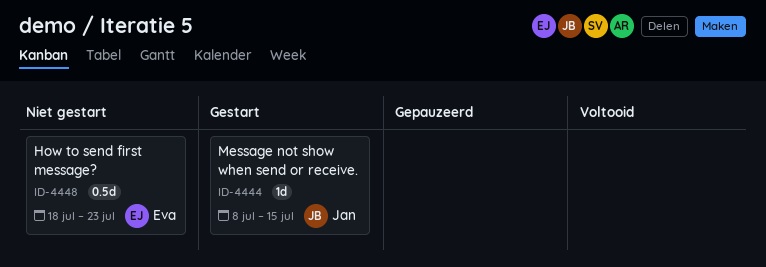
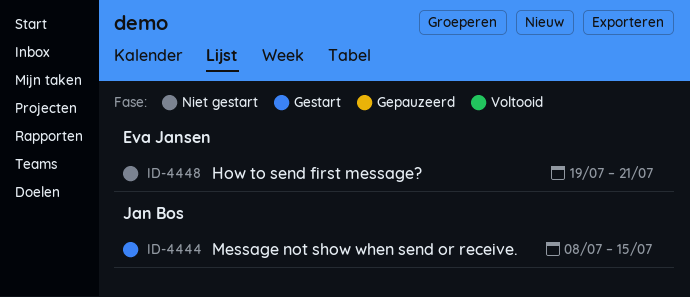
ID-4448, start: Jul 18 -> Jul 19
ID-4448, due: Jul 23 -> Jul 21

